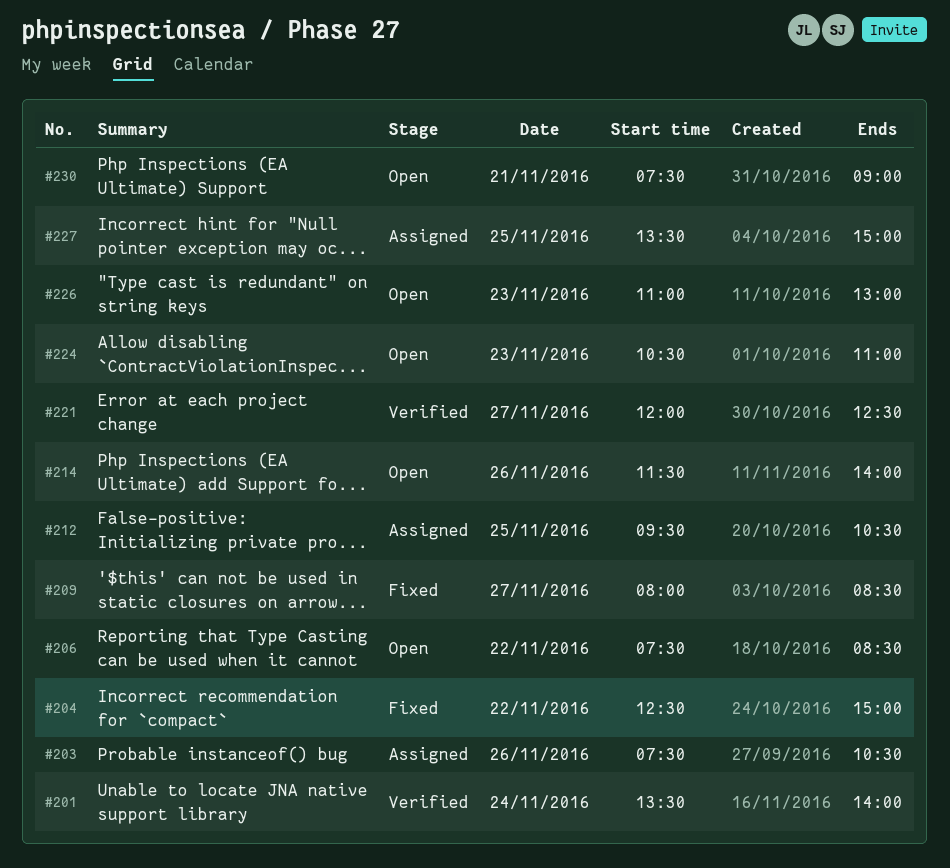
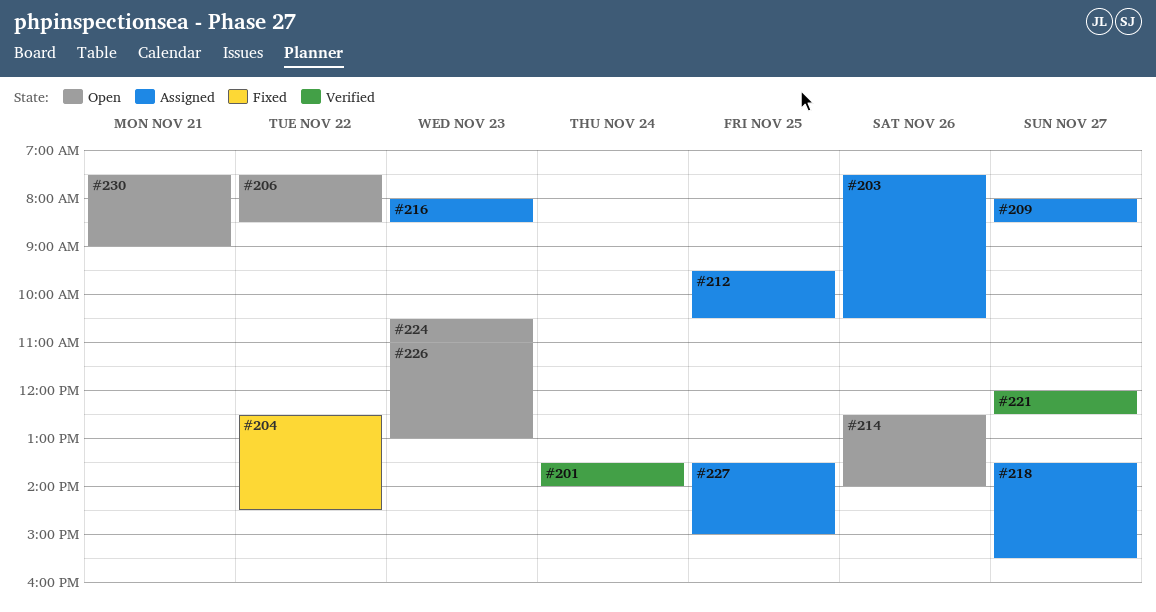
#204, ends: 15:00 -> 14:30
#209, status: Fixed -> Assigned
#214, begins: 11:30 -> 12:30
#216: none -> present
#218: none -> present

